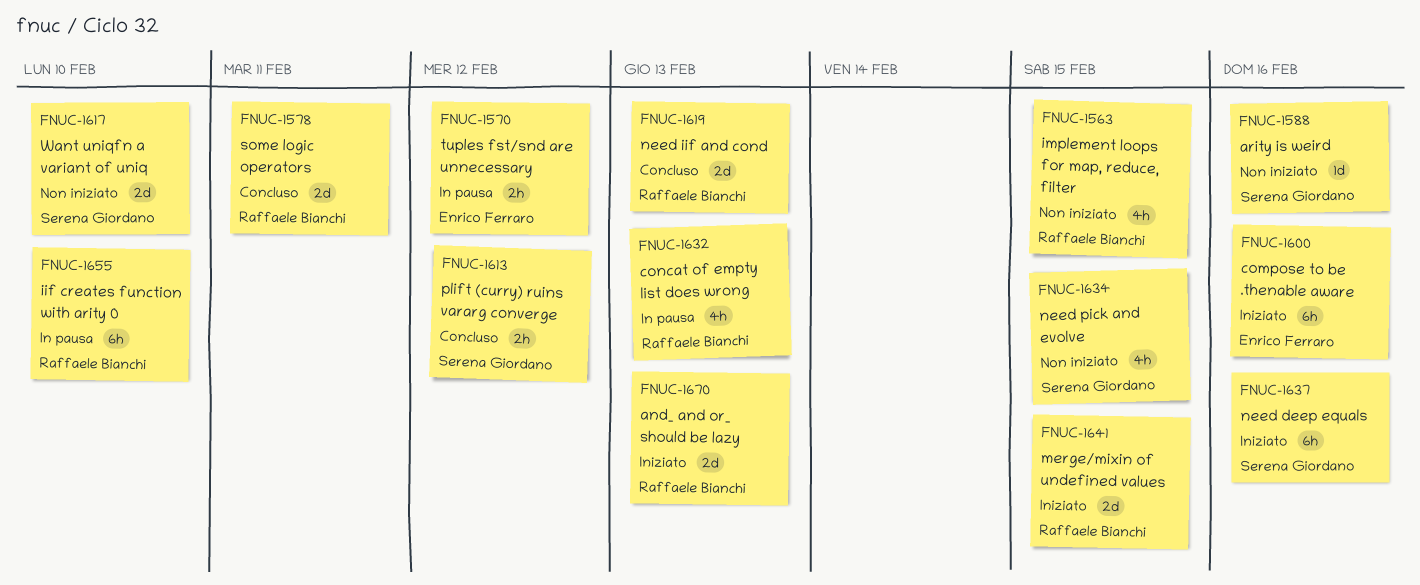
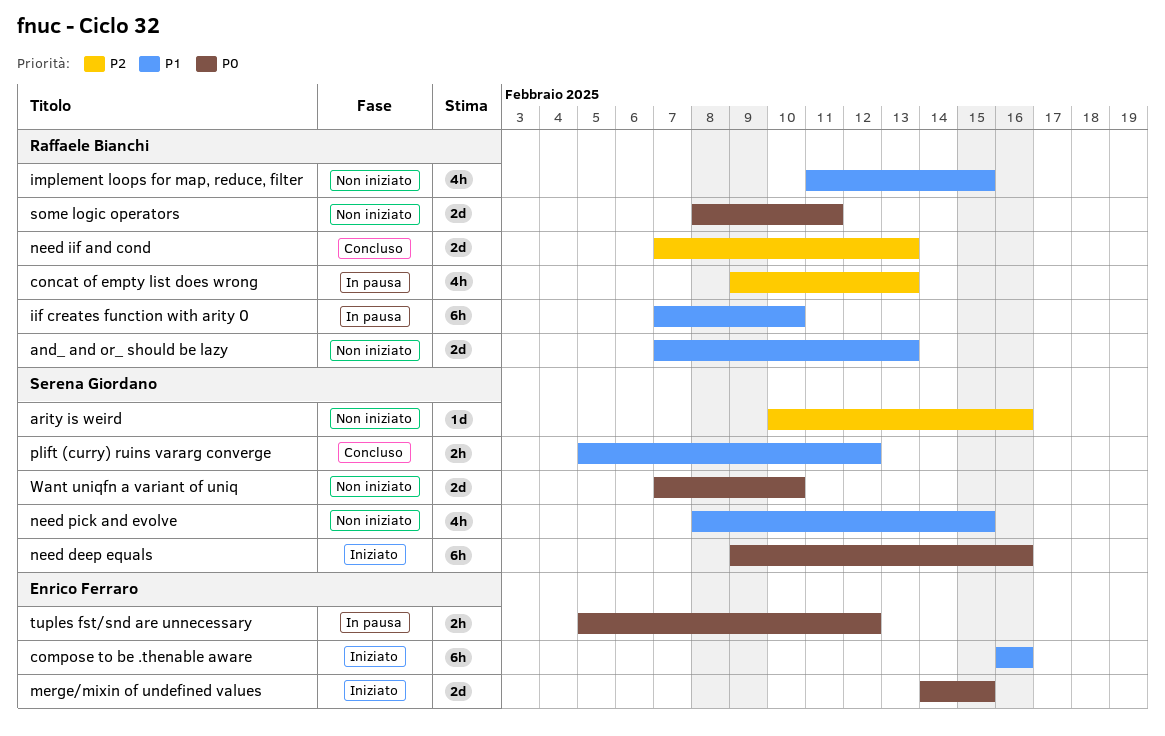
and_ and or_ should be lazy, status: Iniziato -> Non iniziato
merge/mixin of undefined values, owner: Raffaele Bianchi -> Enrico Ferraro
some logic operators, status: Concluso -> Non iniziato

